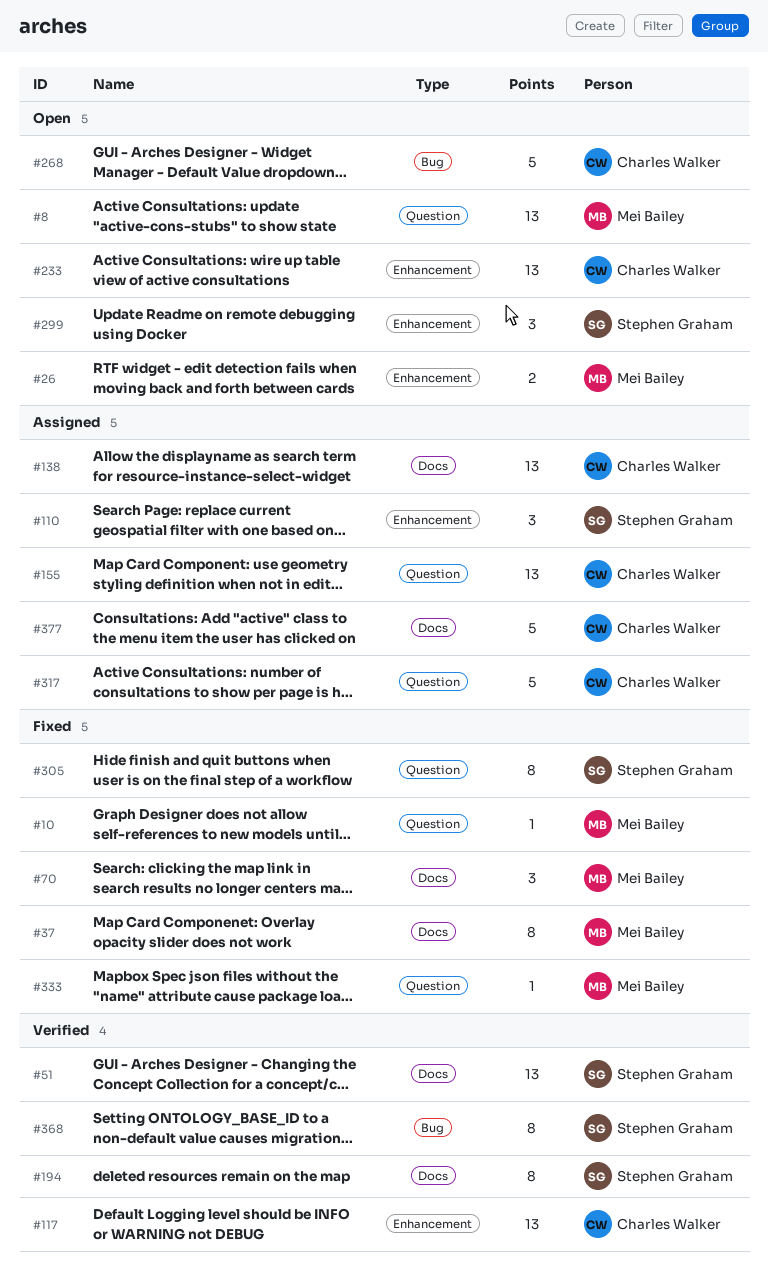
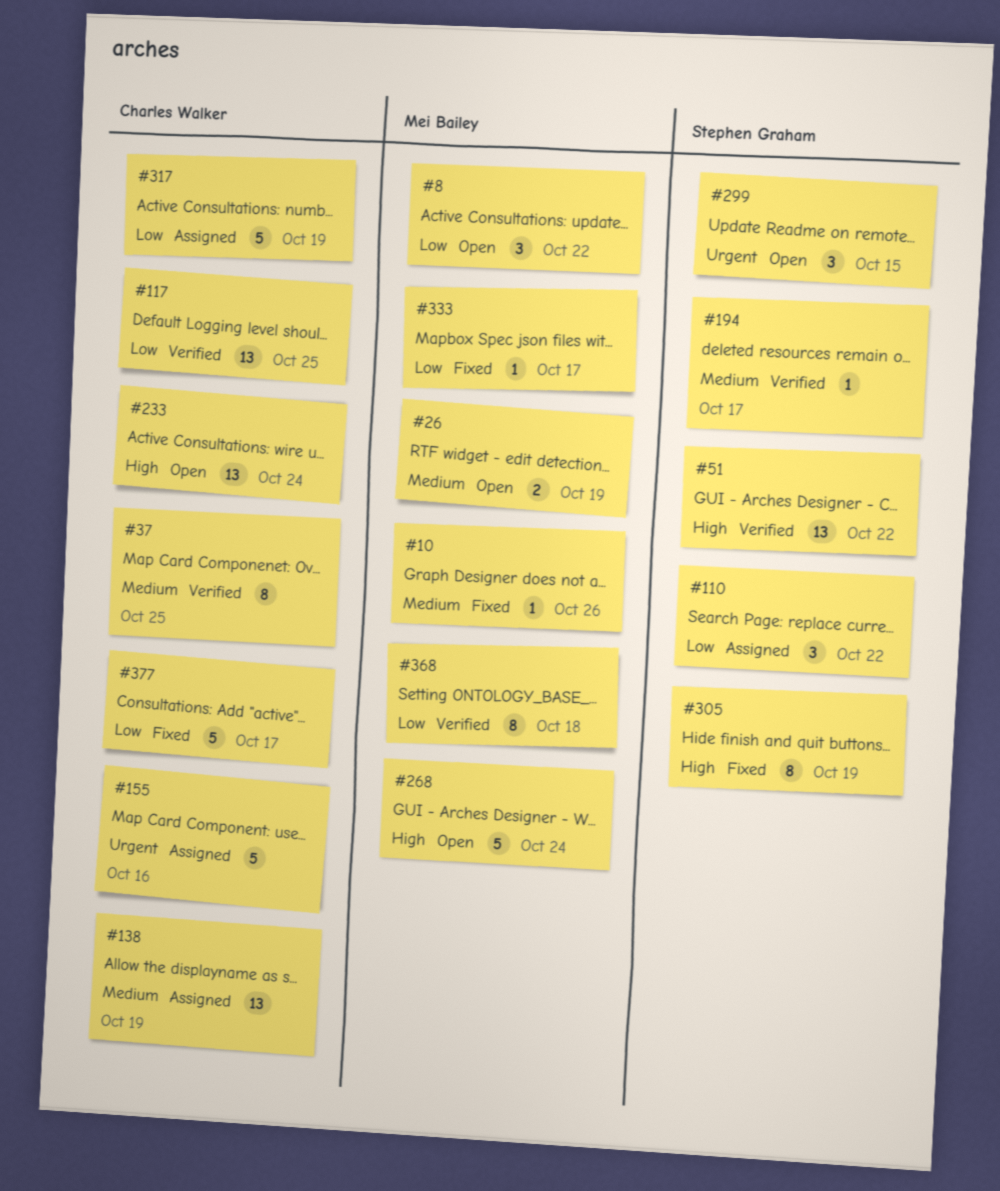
#8, estimate: 13 -> 3
#37, status: Fixed -> Verified
#37, owner: Mei Bailey -> Charles Walker
#70: present -> none
#155, estimate: 13 -> 5
#194, estimate: 8 -> 1
#268, owner: Charles Walker -> Mei Bailey
#368, owner: Stephen Graham -> Mei Bailey
#377, status: Assigned -> Fixed

